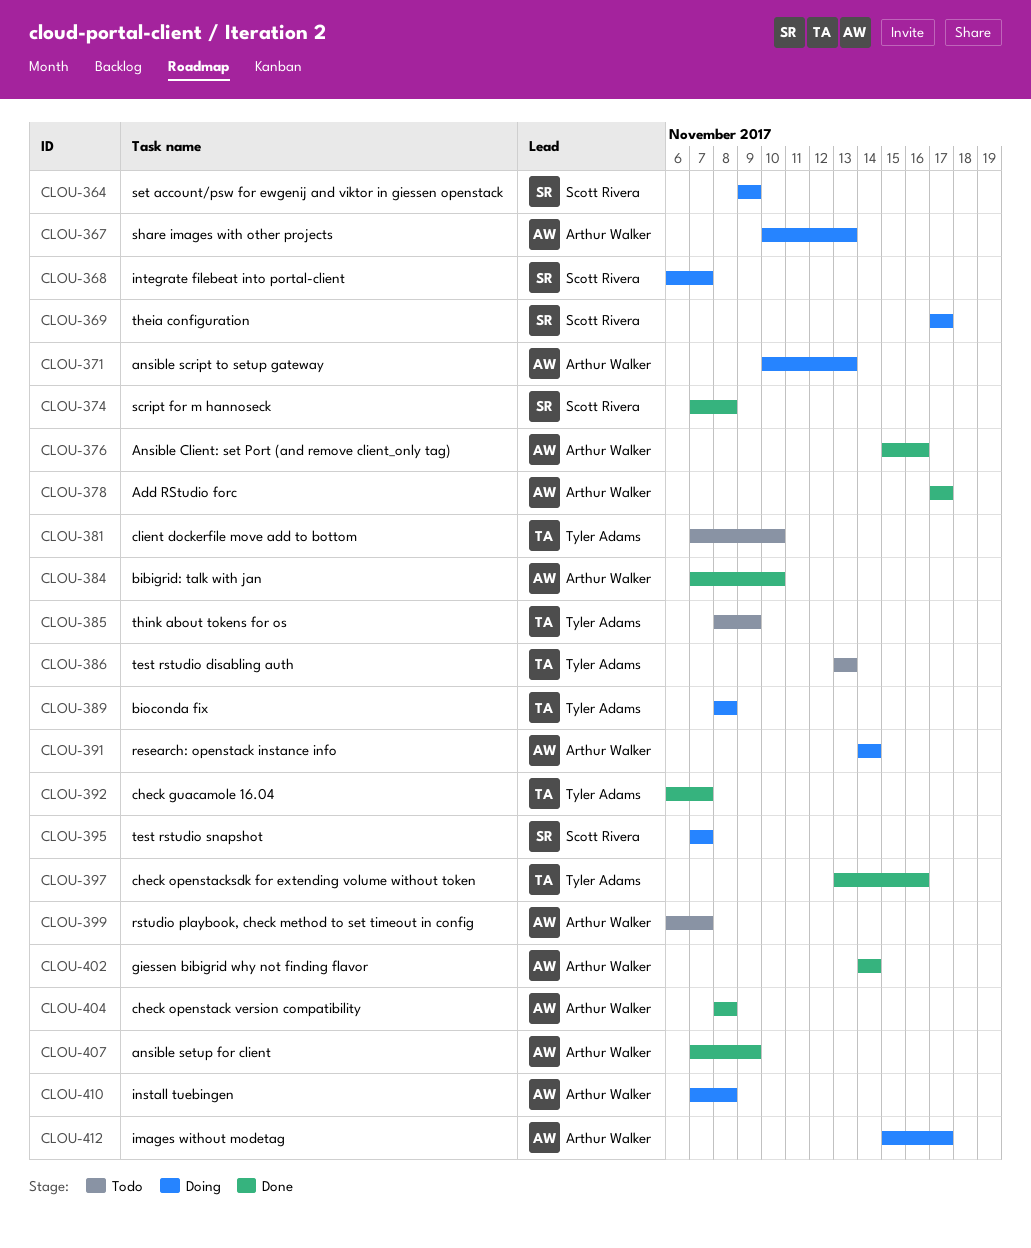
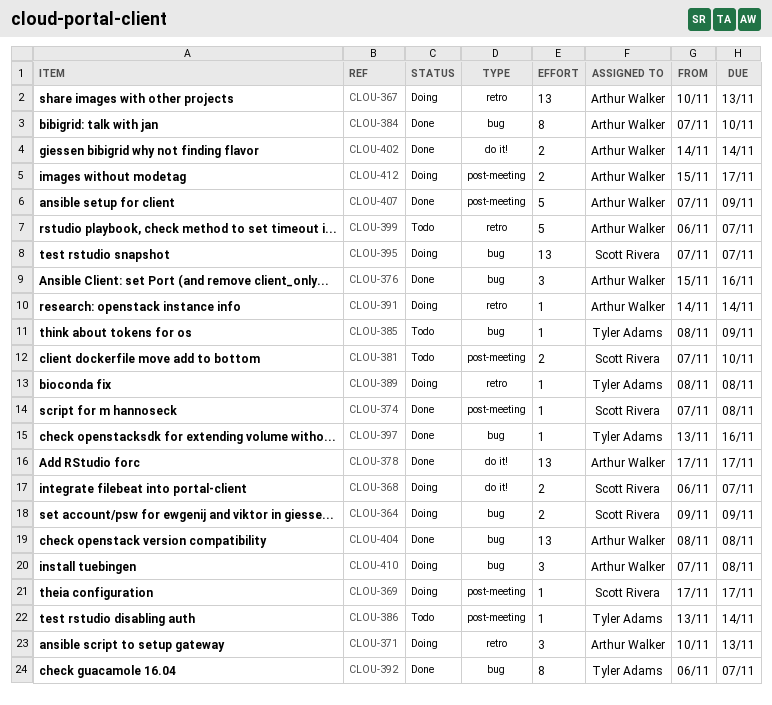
CLOU-381, owner: Tyler Adams -> Scott Rivera
CLOU-386, due: Nov 13 -> Nov 14

